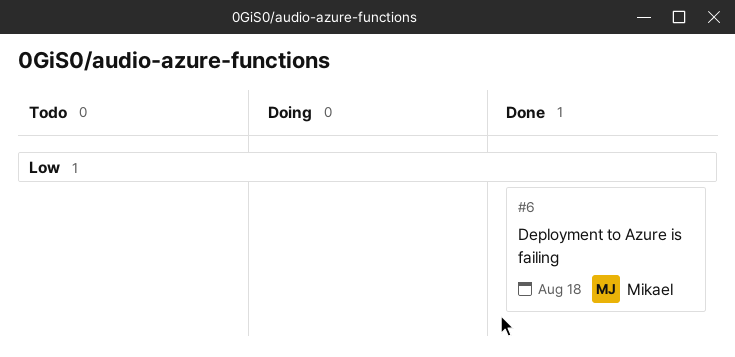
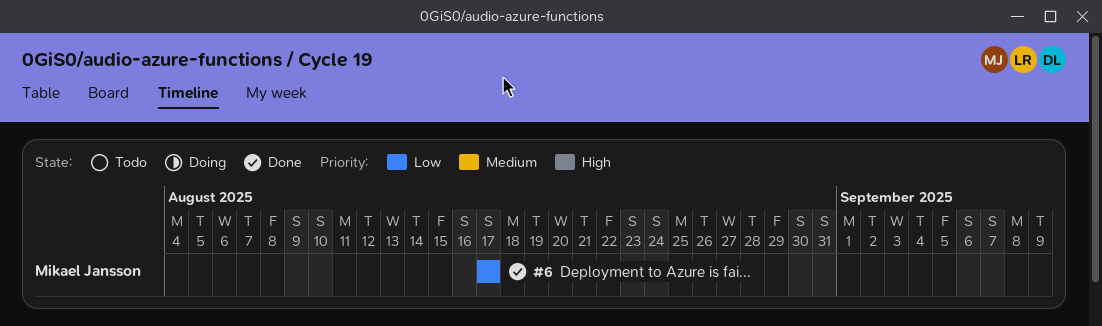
#6, due: Aug 18 -> Aug 17

